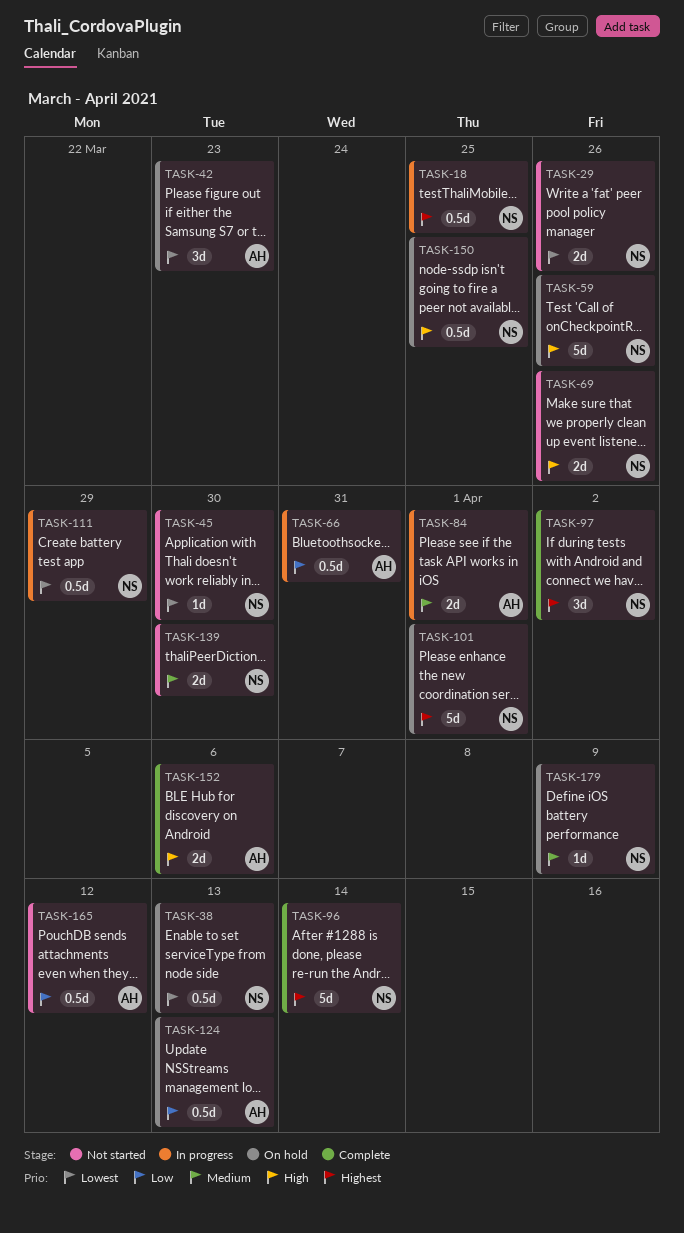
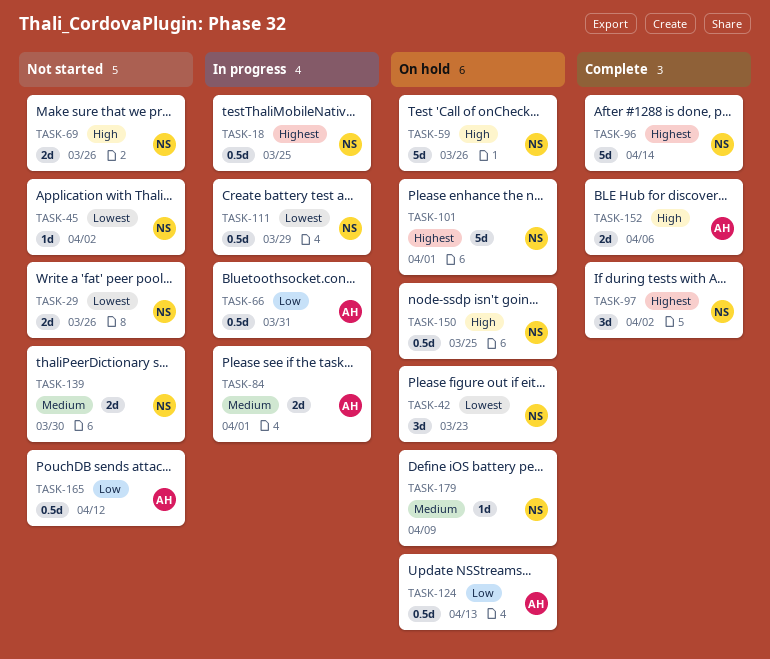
TASK-38: present -> none
TASK-42, owner: AH -> NS
TASK-45, due: Mar 30 -> Apr 2

